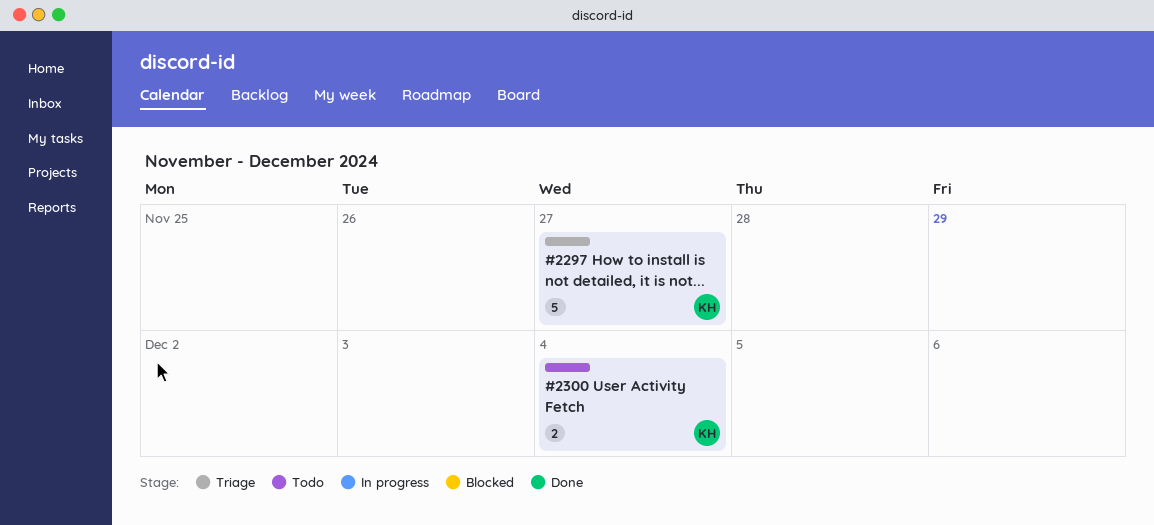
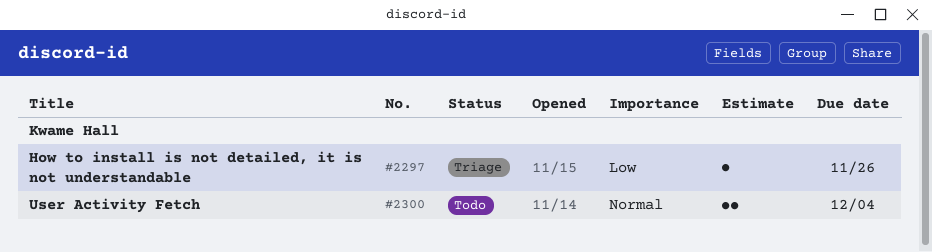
#2297, estimate: 5 -> 1
#2297, due: Nov 27 -> Nov 26

